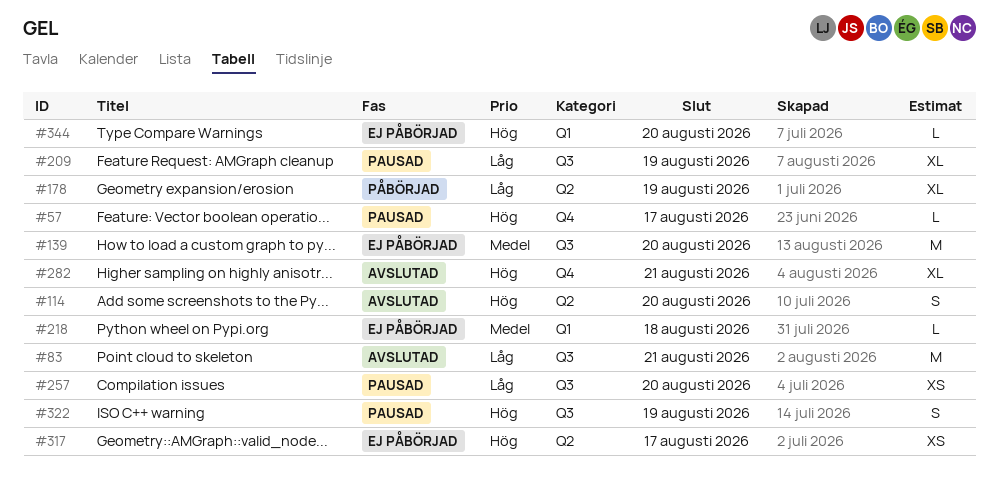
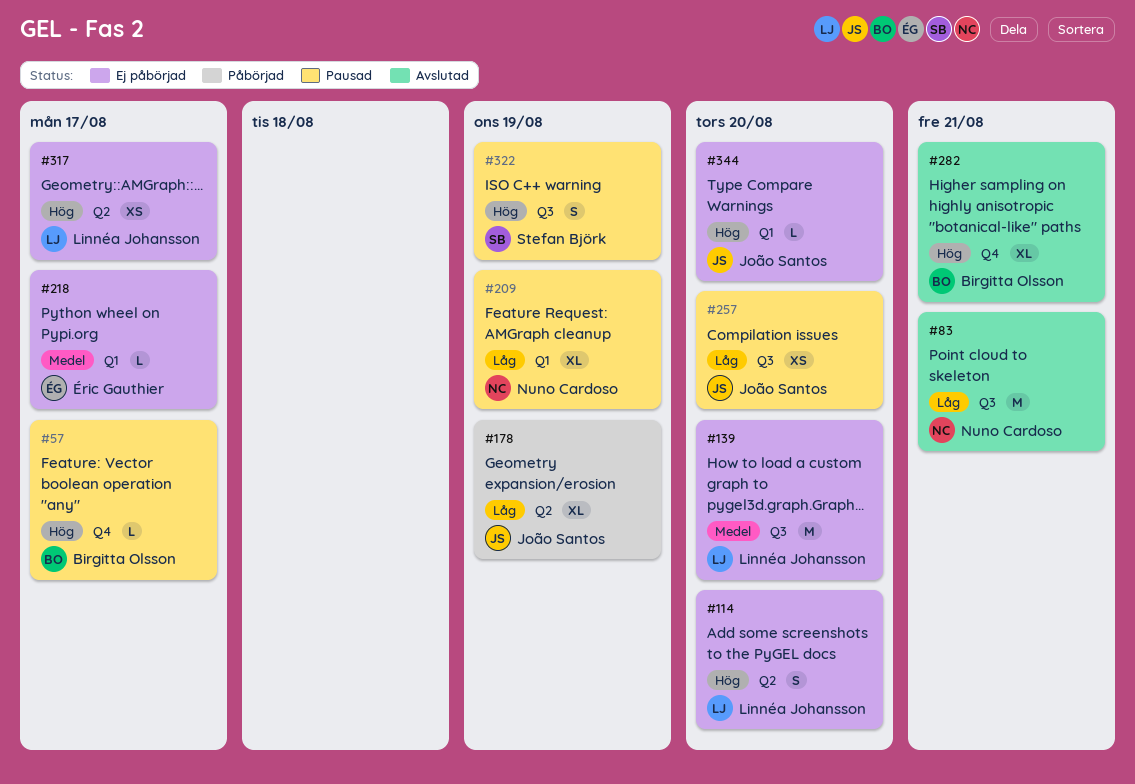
#114, status: Avslutad -> Ej påbörjad
#209, label: Q3 -> Q1
#218, due: Aug 18 -> Aug 17

